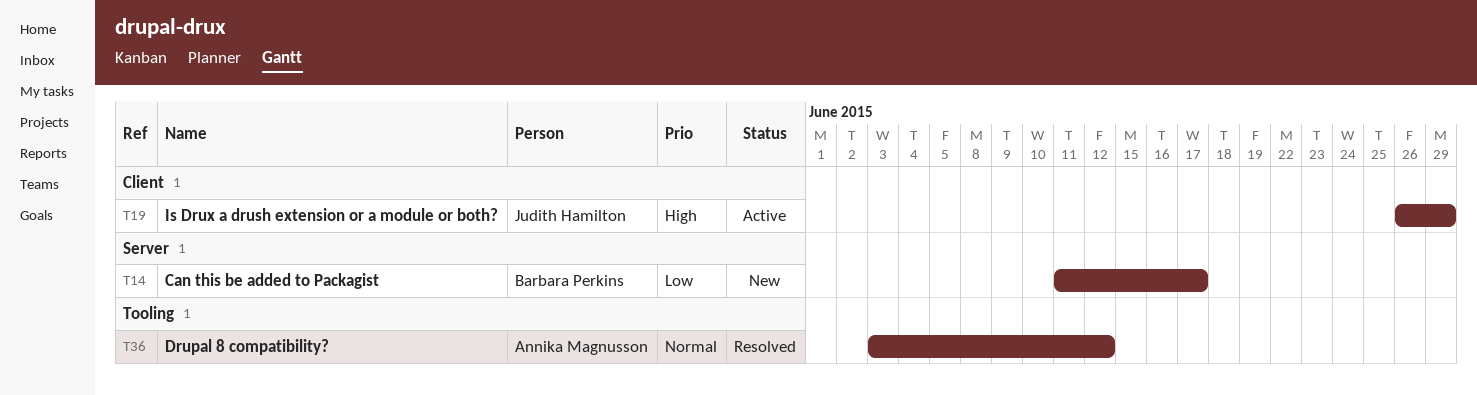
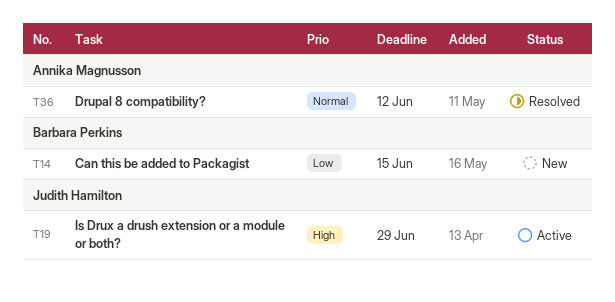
T14, due: Jun 17 -> Jun 15

